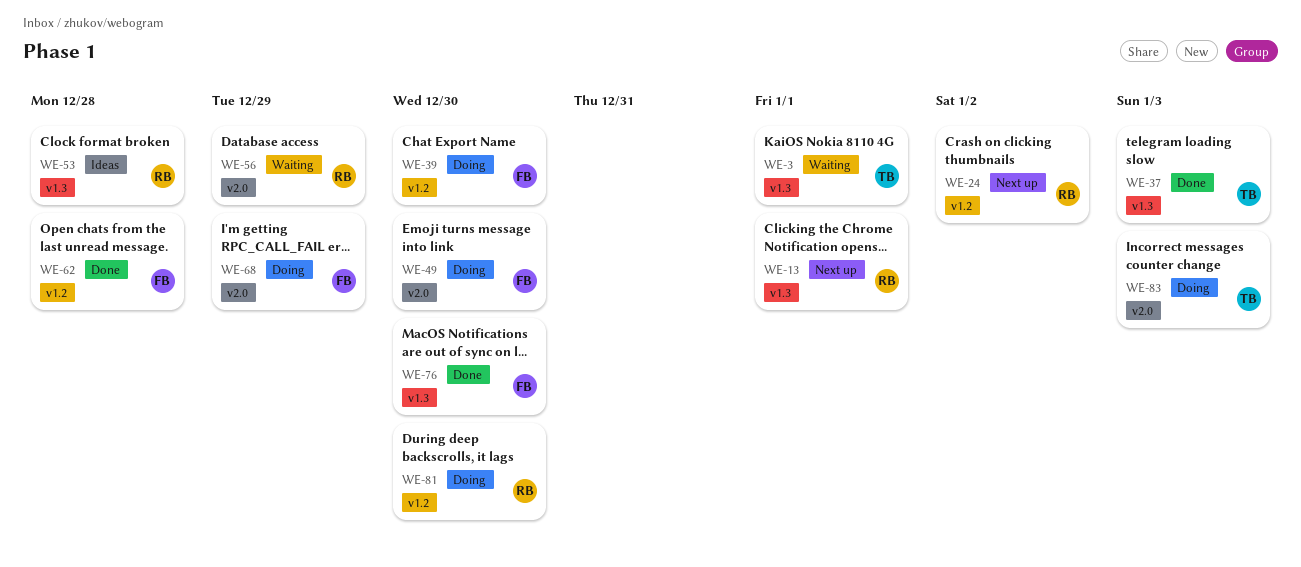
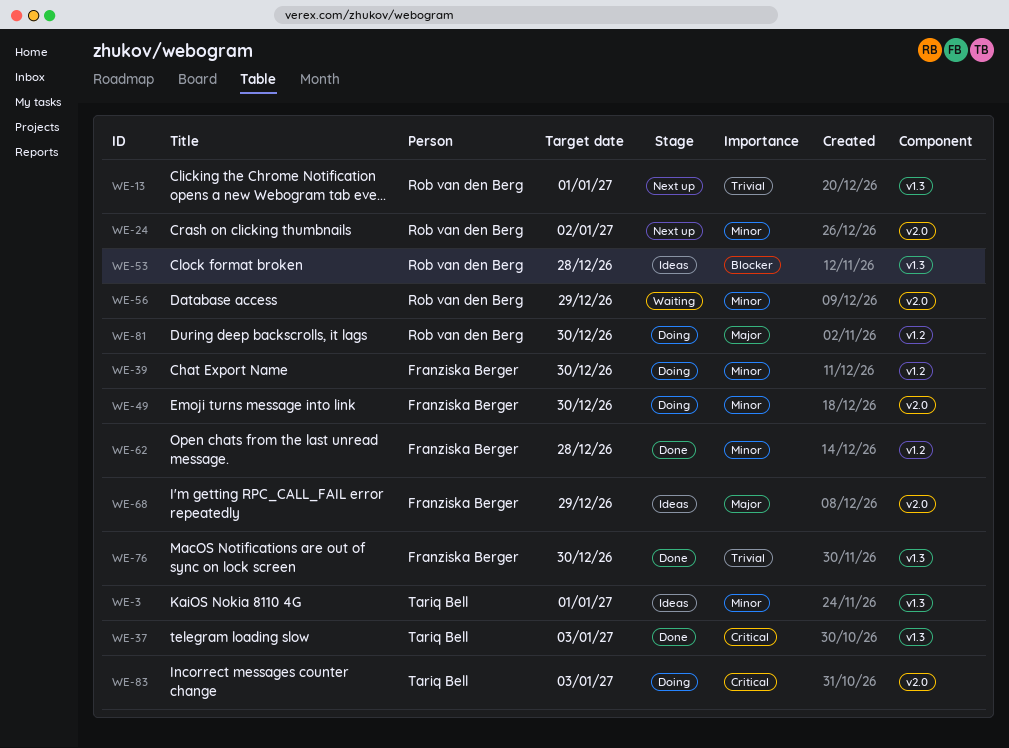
WE-3, status: Waiting -> Ideas
WE-24, label: v1.2 -> v2.0
WE-68, status: Doing -> Ideas

